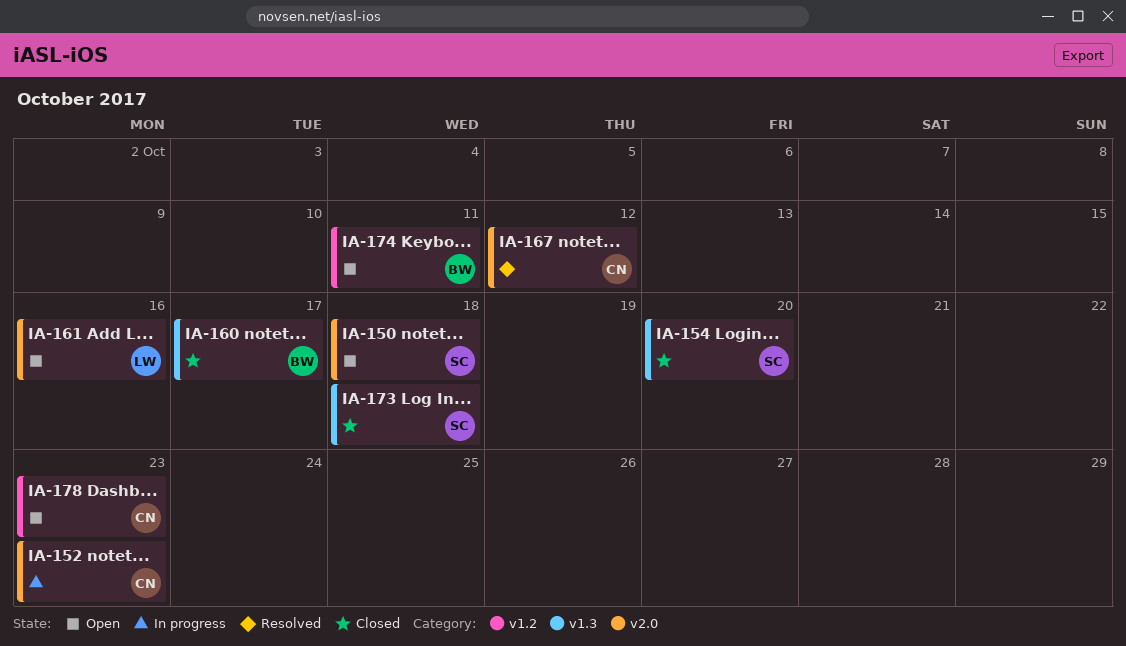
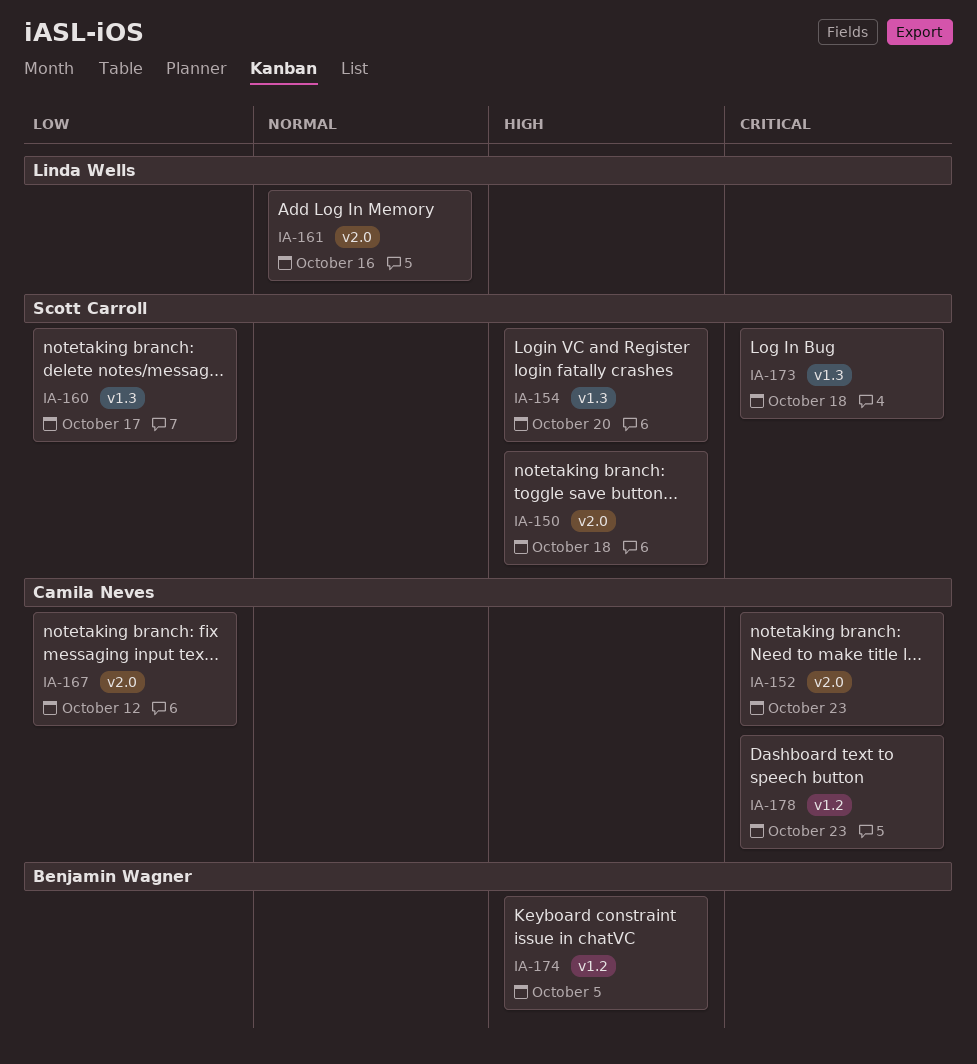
IA-160, owner: Benjamin Wagner -> Scott Carroll
IA-174, due: Oct 11 -> Oct 5

